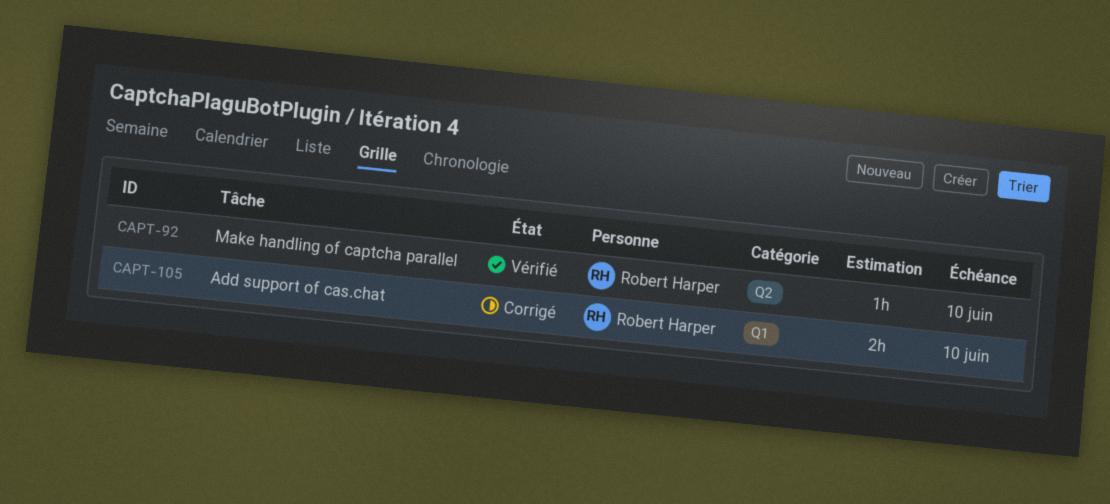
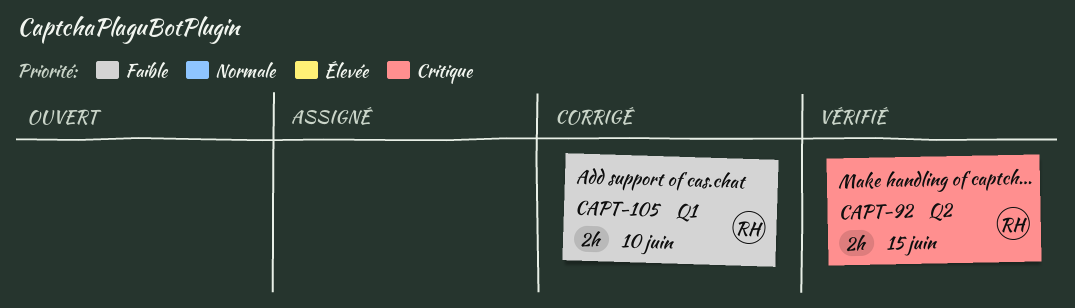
CAPT-92, estimate: 1h -> 2h
CAPT-92, due: Jun 10 -> Jun 15

